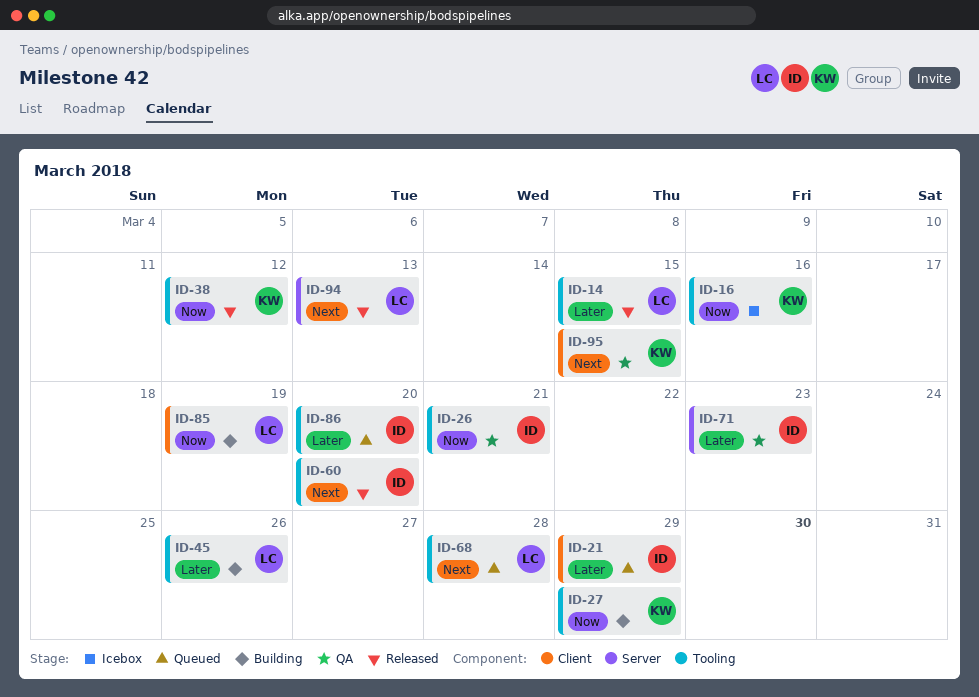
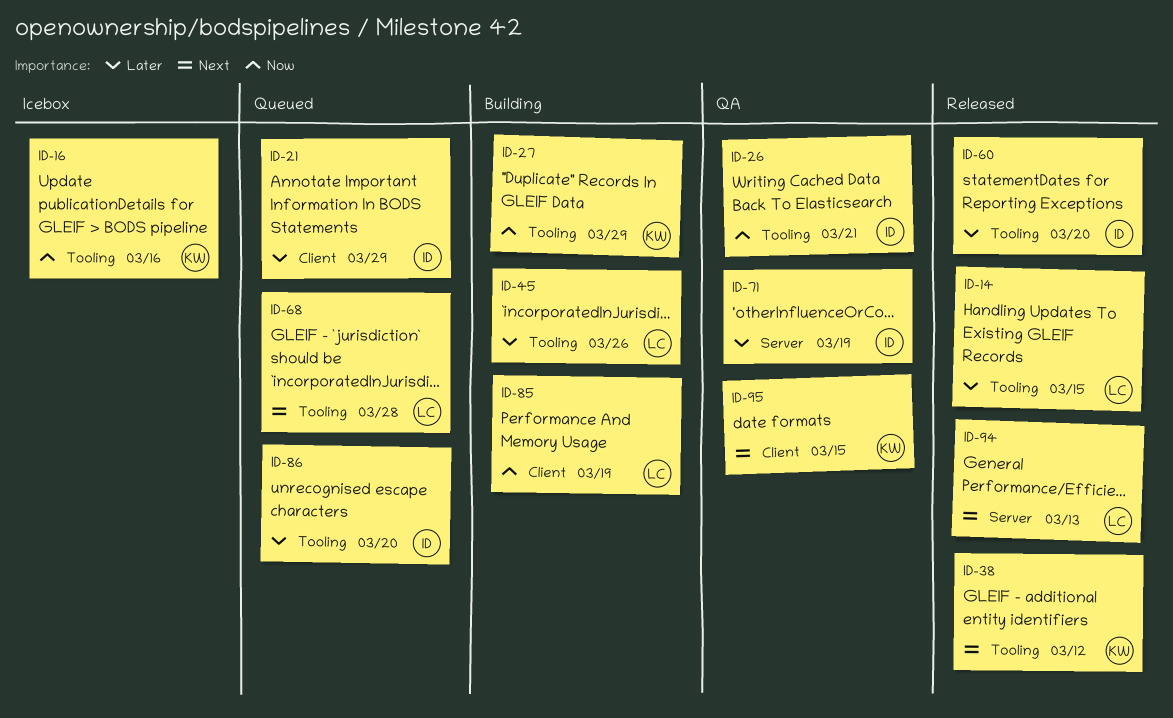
ID-38, priority: Now -> Next
ID-60, priority: Next -> Later
ID-71, due: Mar 23 -> Mar 19

